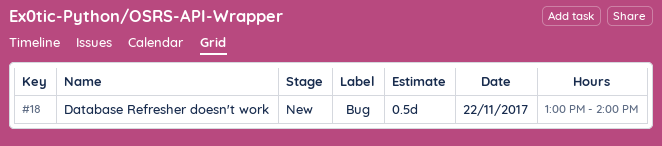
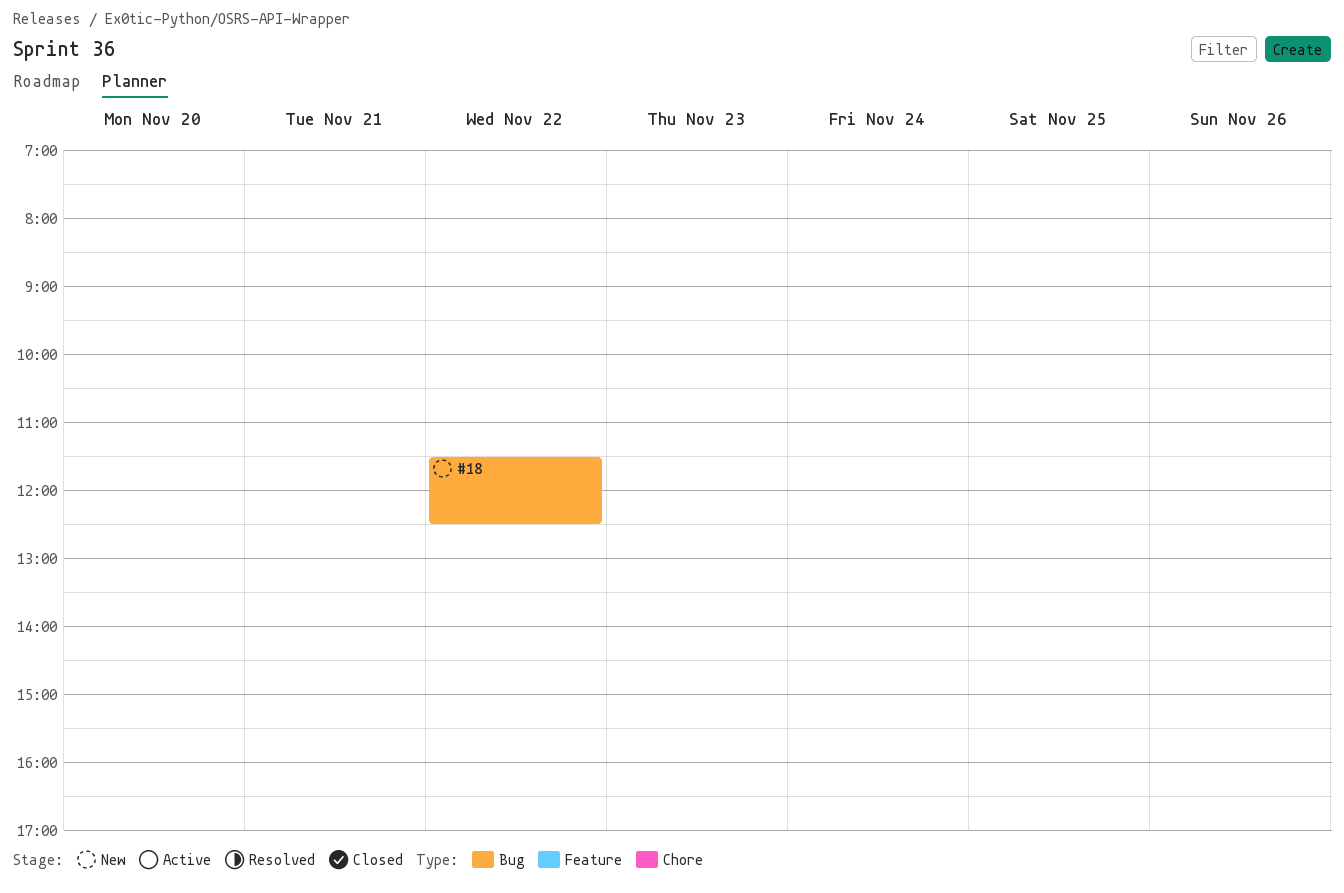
#18, begins: 13:00 -> 11:30
#18, ends: 14:00 -> 12:30

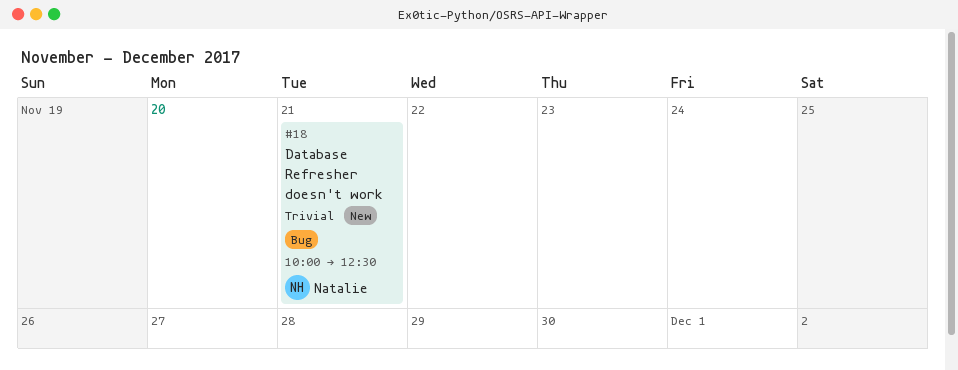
#18, day: Nov 22 -> Nov 21
#18, begins: 11:30 -> 10:00

